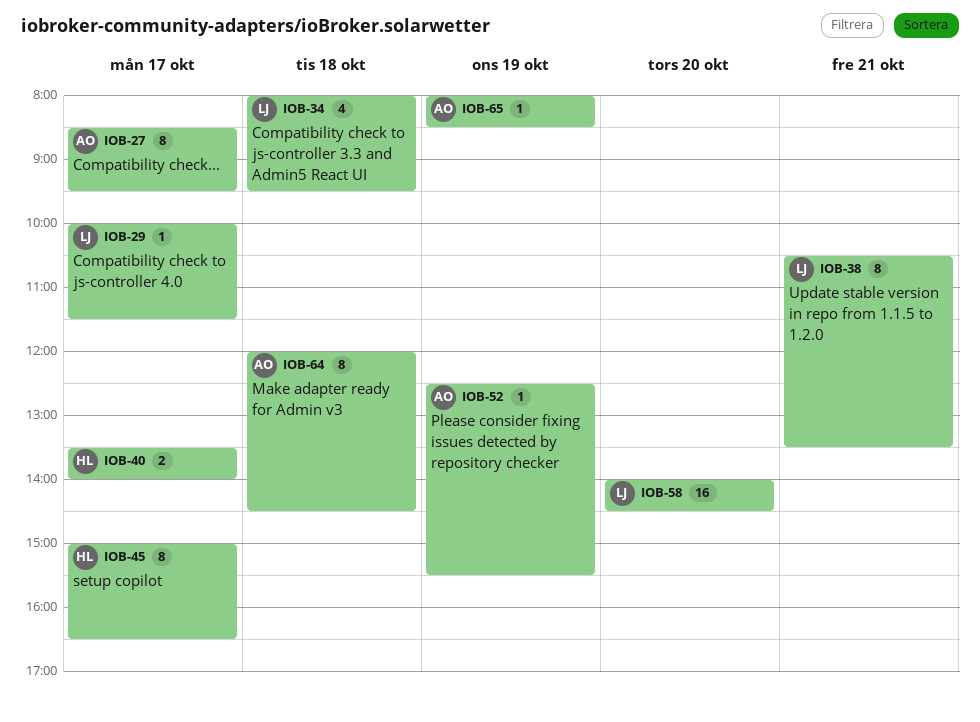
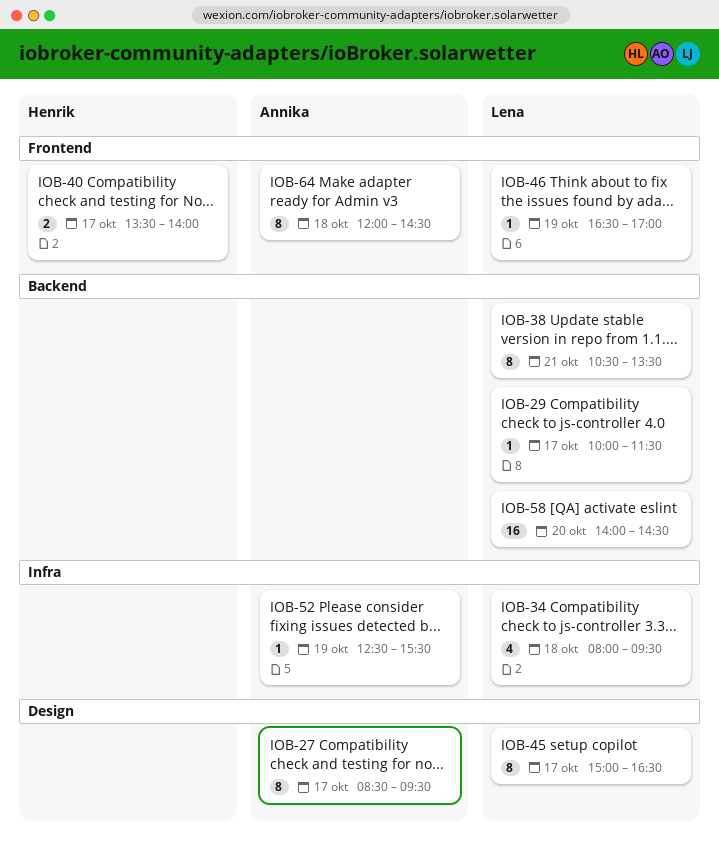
IOB-45, owner: Henrik -> Lena
IOB-46: none -> present
IOB-65: present -> none

